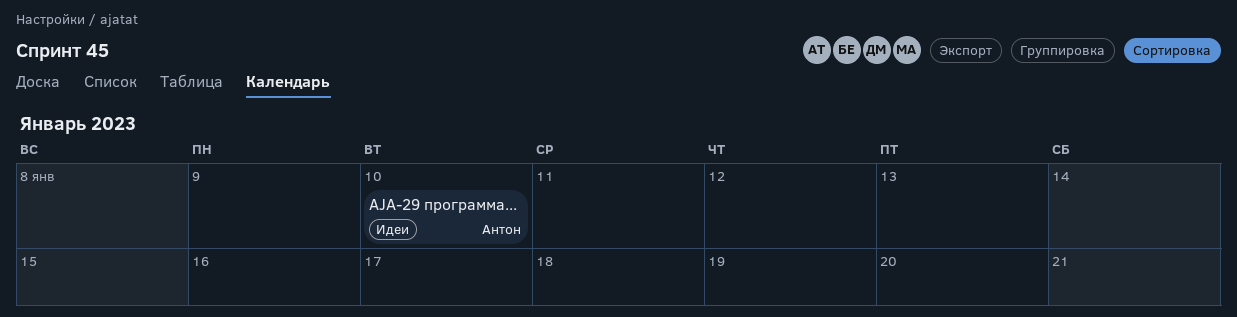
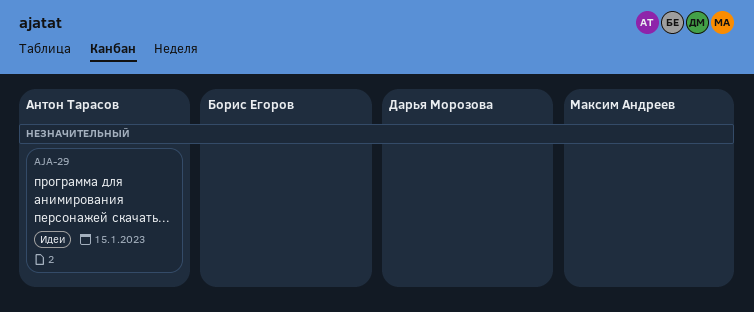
AJA-29, due: Jan 10 -> Jan 15

